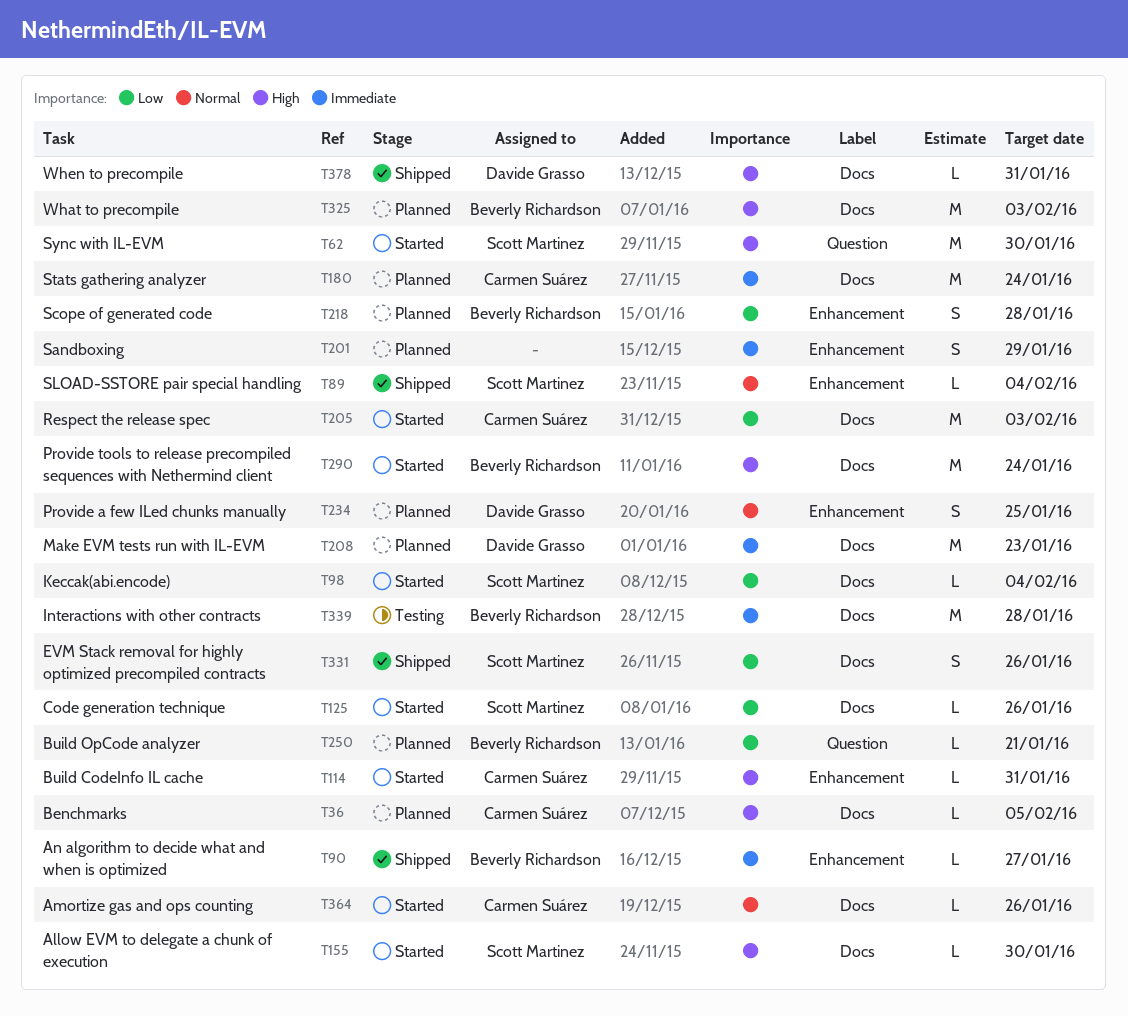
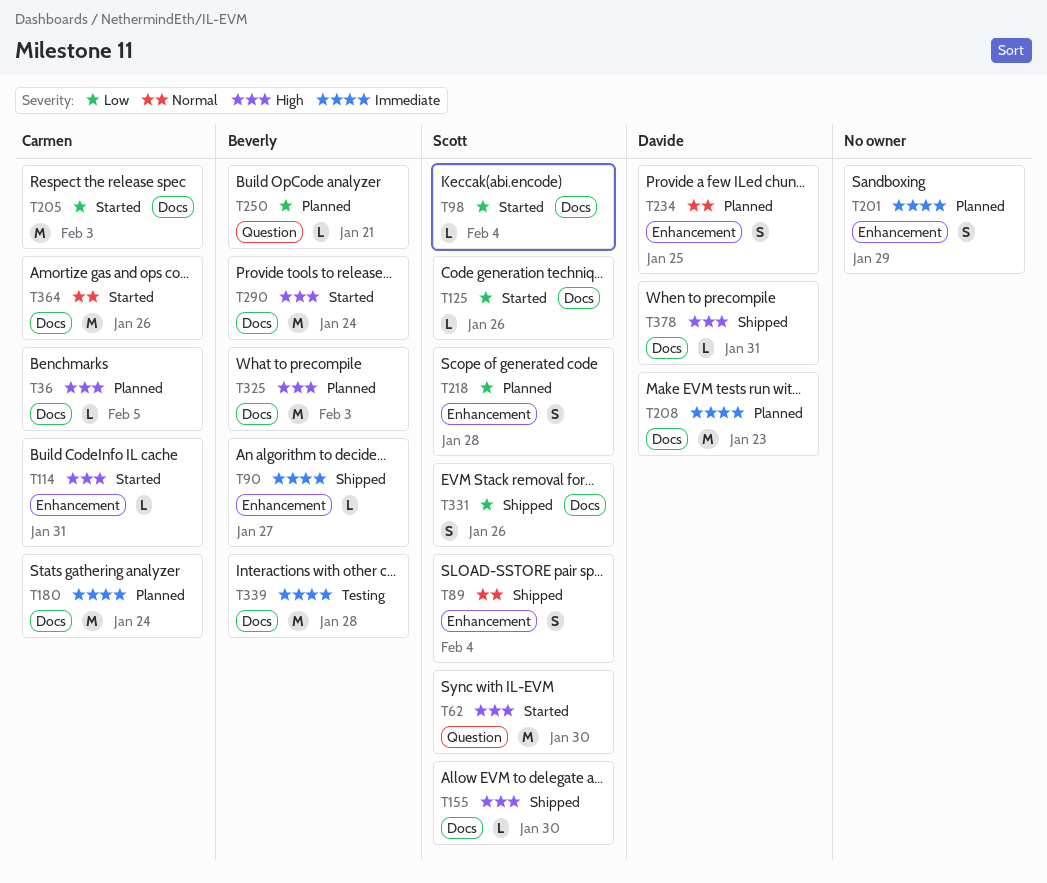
T89, estimate: L -> S
T155, status: Started -> Shipped
T218, owner: Beverly Richardson -> Scott Martinez
T364, estimate: L -> M

